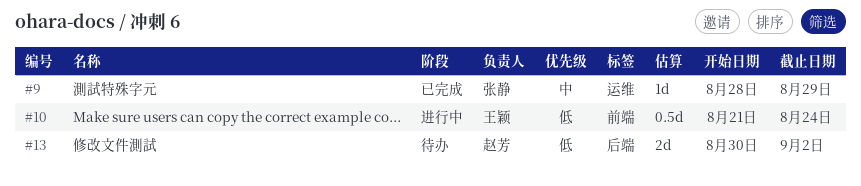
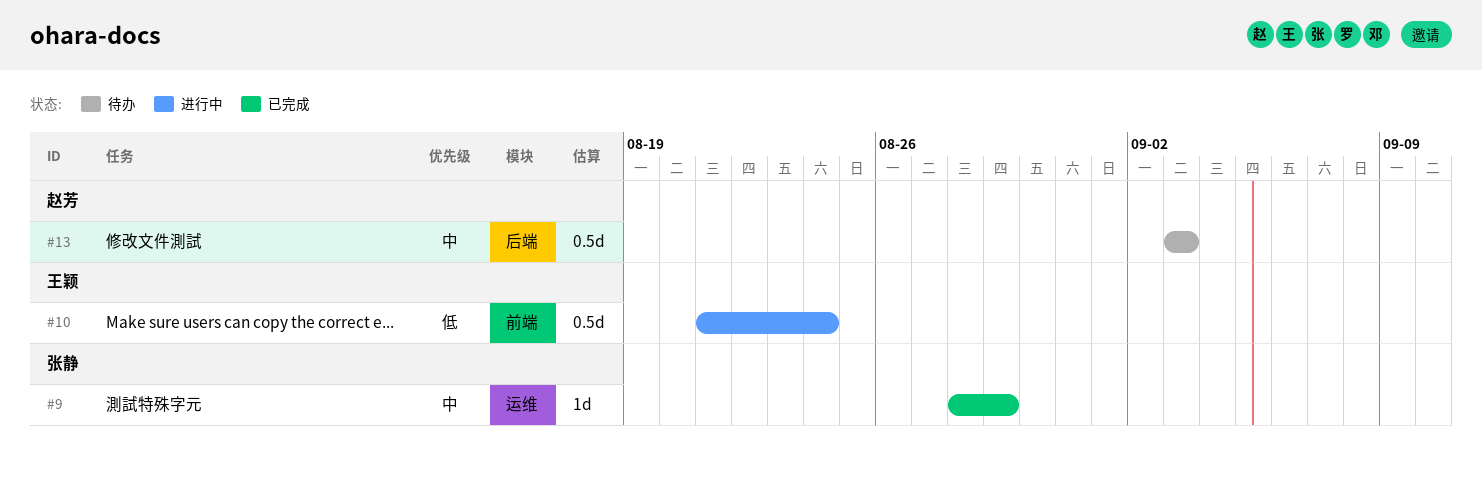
#13, priority: 低 -> 中
#13, estimate: 2d -> 0.5d
#13, start: Aug 30 -> Sep 3
#13, due: Sep 2 -> Sep 3

